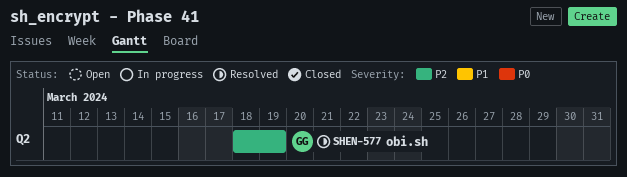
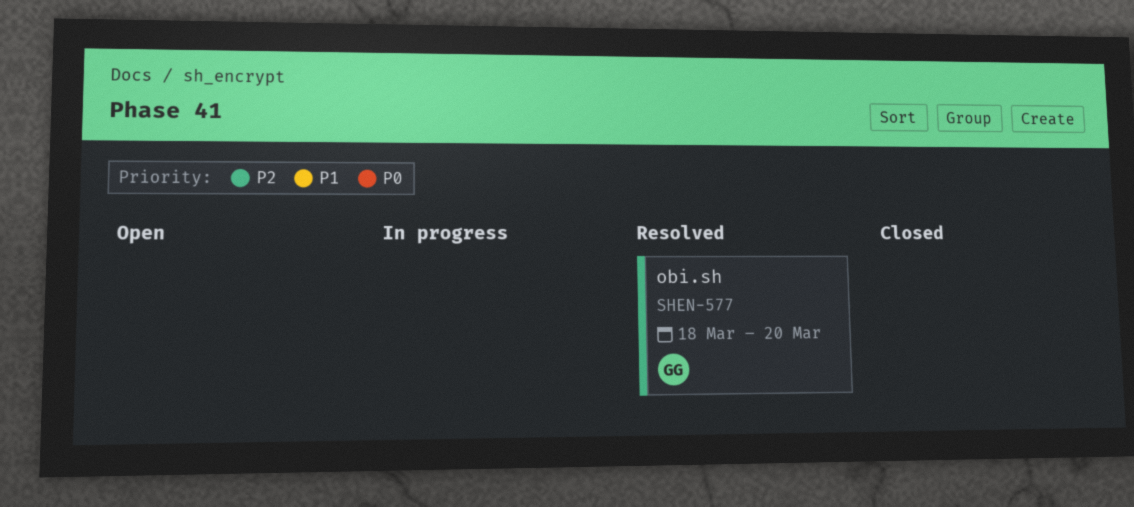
SHEN-577, due: Mar 19 -> Mar 20

